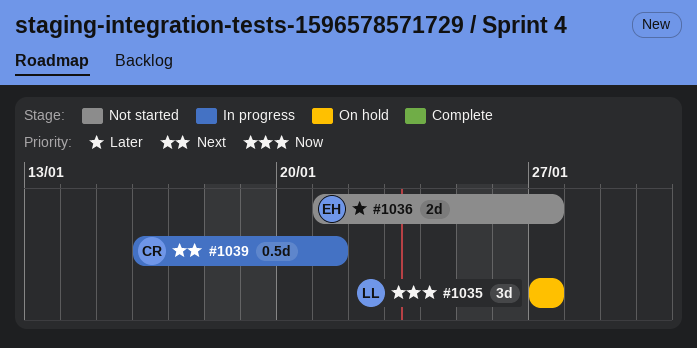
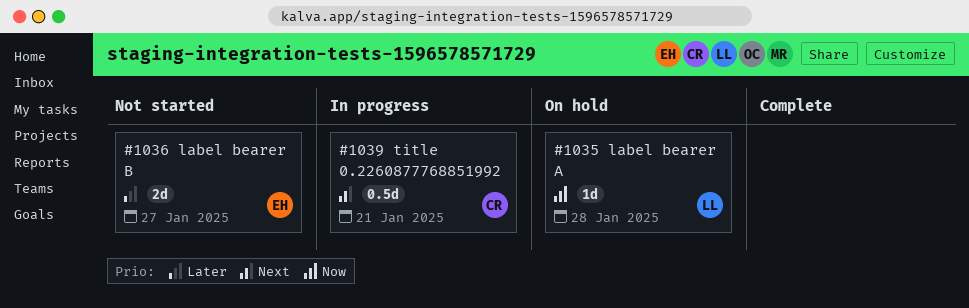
#1035, estimate: 3d -> 1d
#1035, due: Jan 27 -> Jan 28

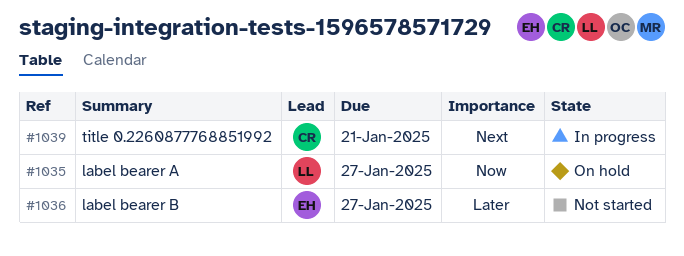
#1035, due: Jan 28 -> Jan 27

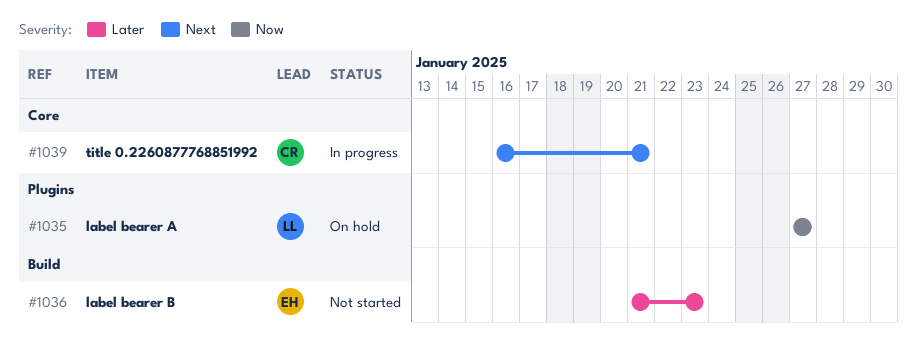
#1036, due: Jan 27 -> Jan 23

